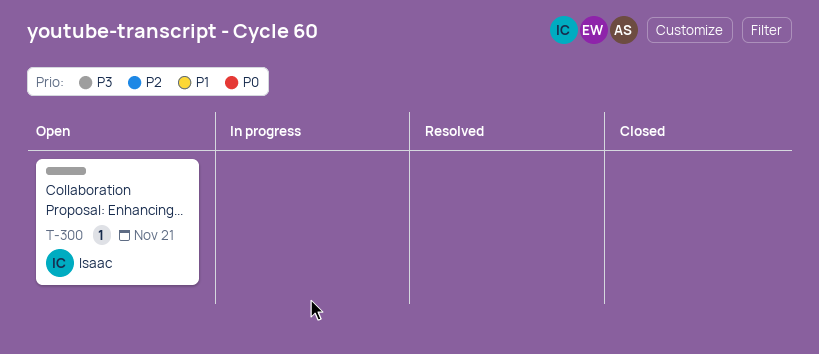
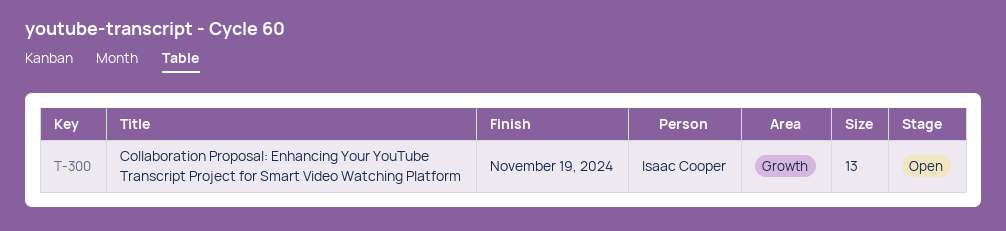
T-300, estimate: 1 -> 13
T-300, due: Nov 21 -> Nov 19

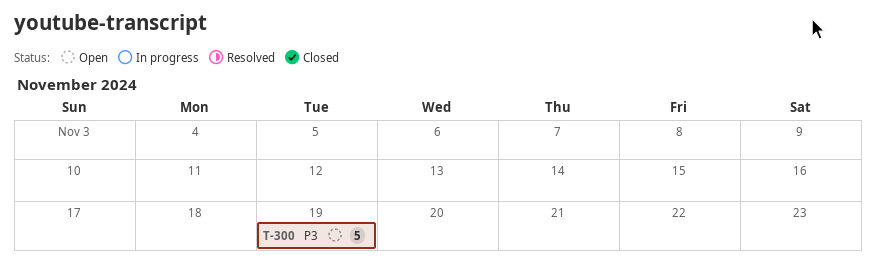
T-300, estimate: 13 -> 5

